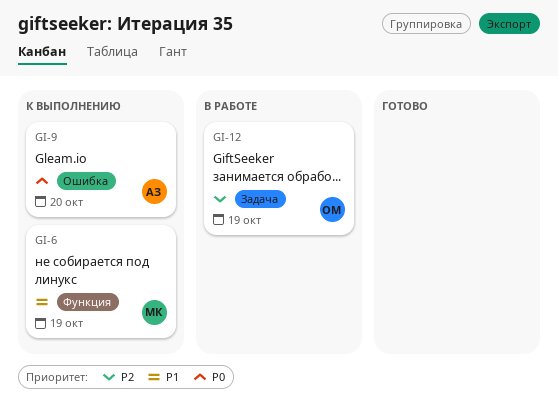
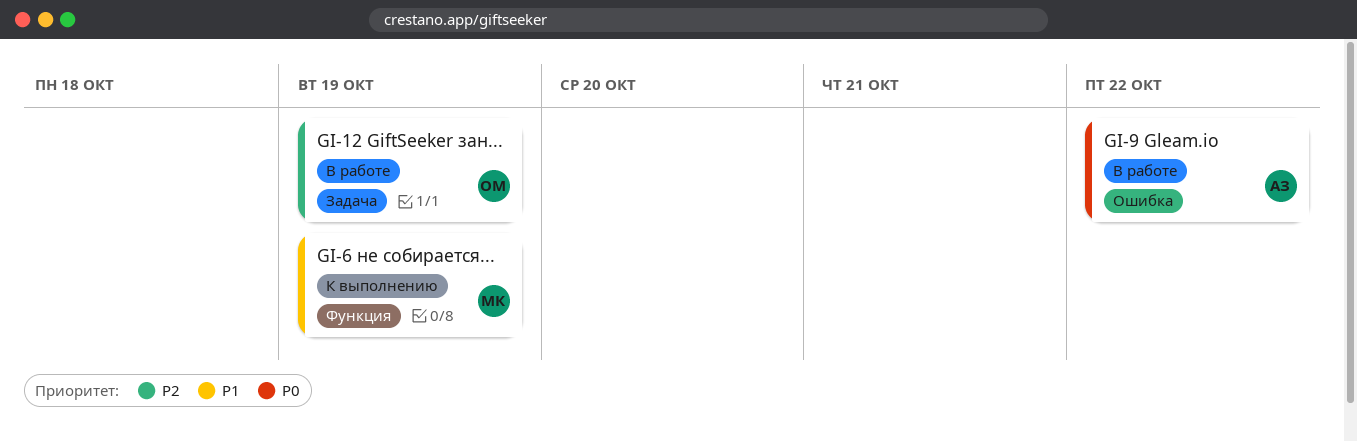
GI-9, status: К выполнению -> В работе
GI-9, due: Oct 20 -> Oct 22

